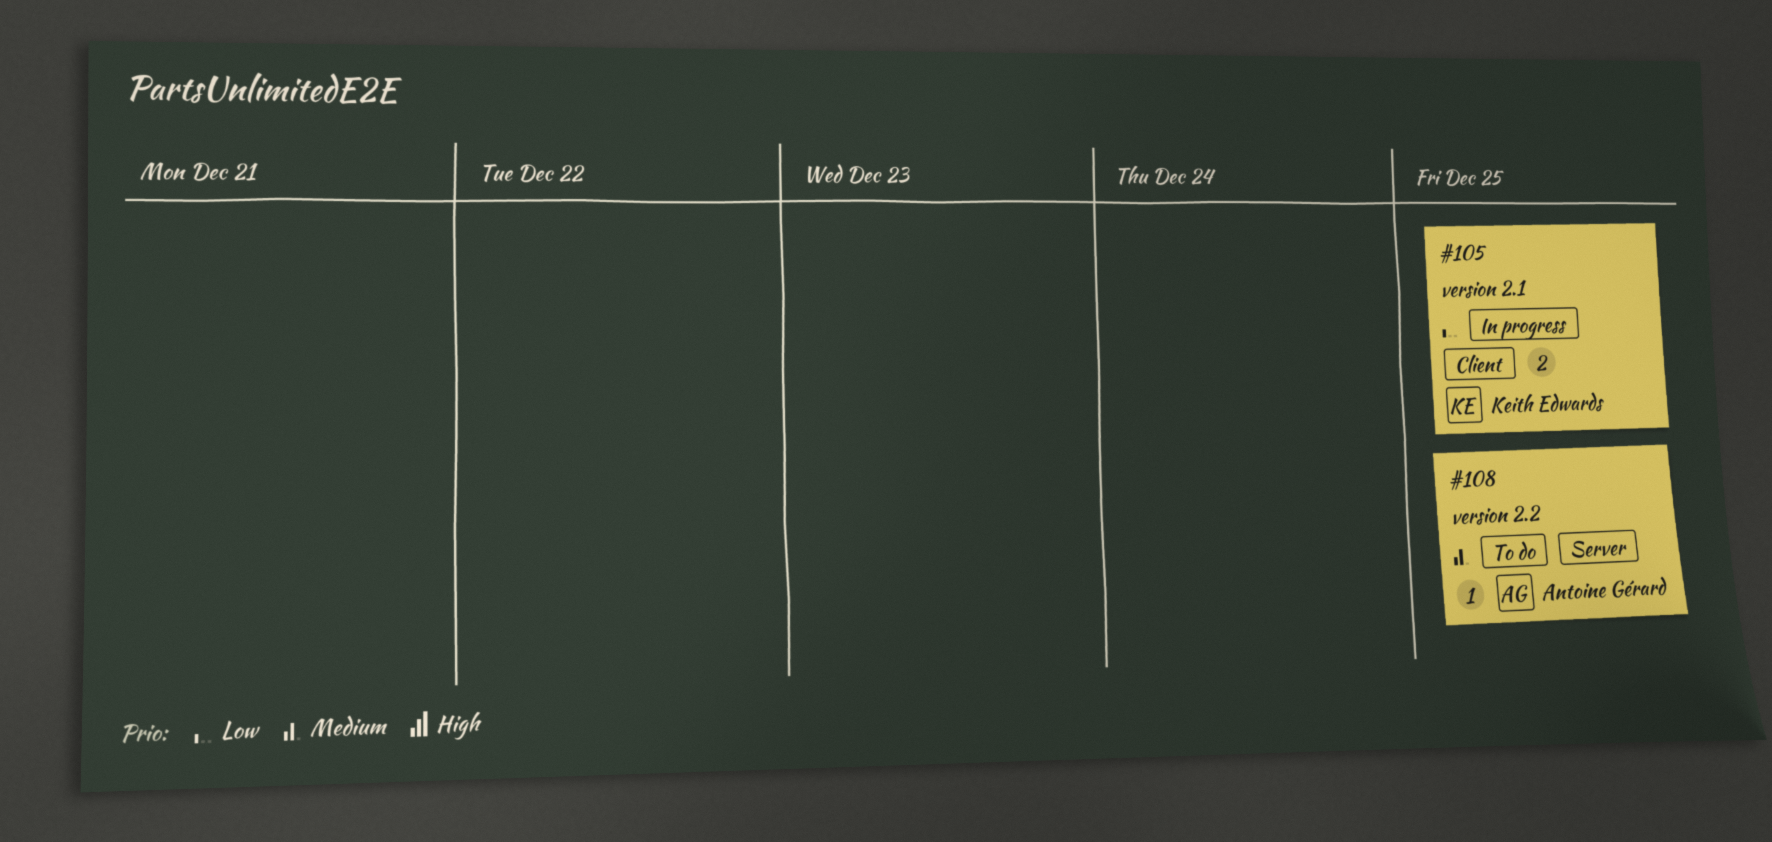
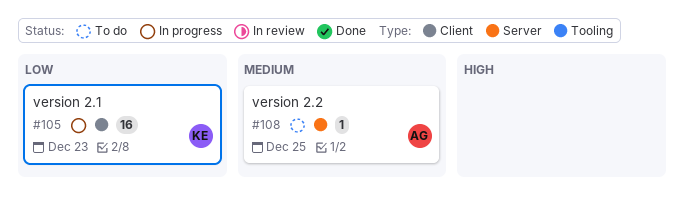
#105, estimate: 2 -> 16
#105, due: Dec 25 -> Dec 23

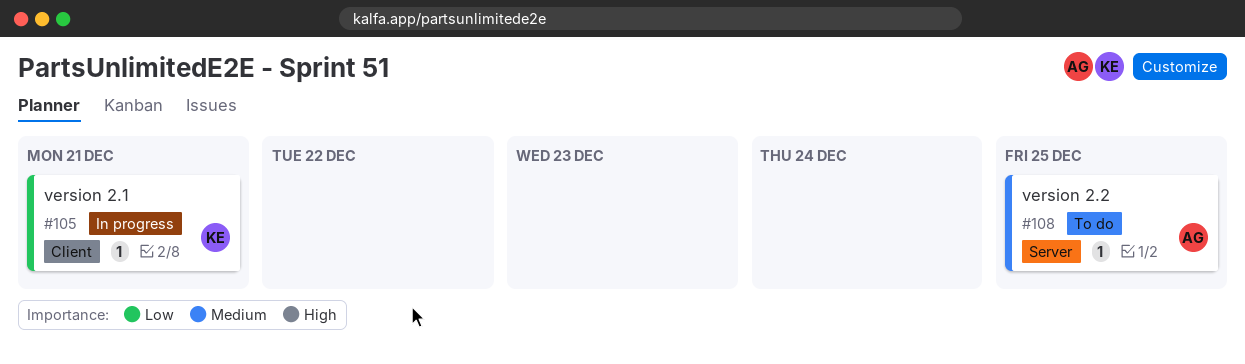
#105, estimate: 16 -> 1
#105, due: Dec 23 -> Dec 21

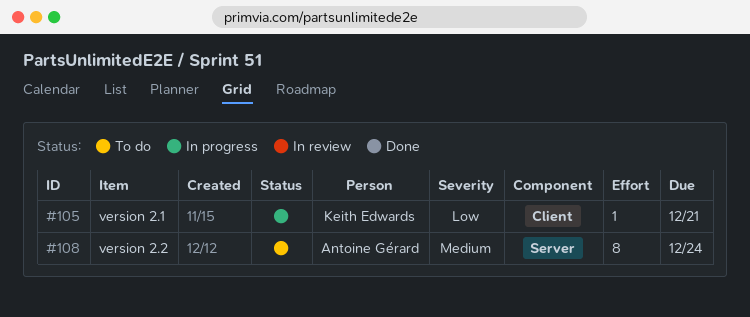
#108, estimate: 1 -> 8
#108, due: Dec 25 -> Dec 24

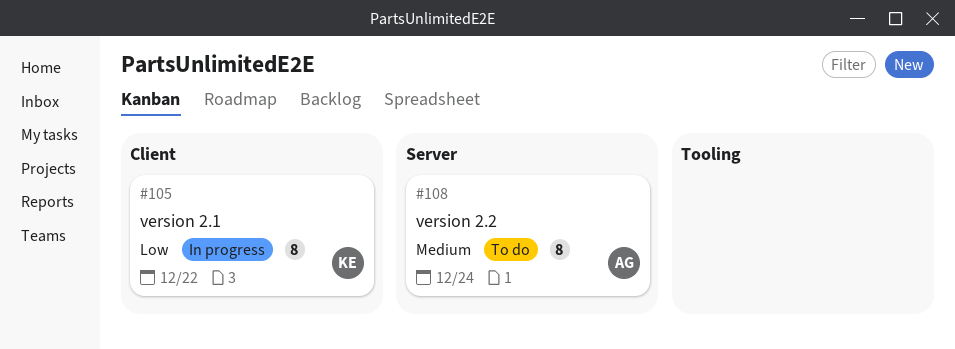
#105, estimate: 1 -> 8
#105, due: Dec 21 -> Dec 22

